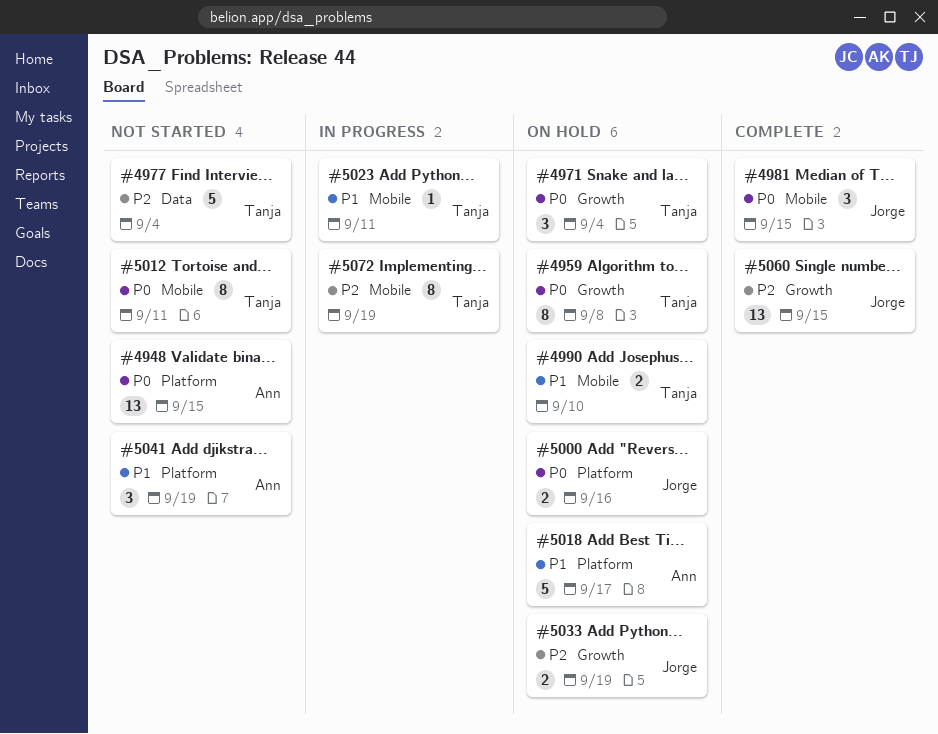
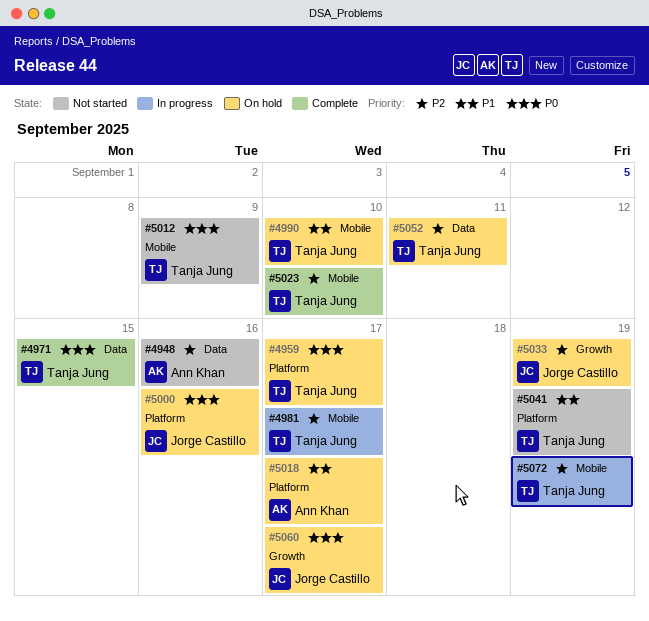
#4948, priority: P0 -> P2
#4948, label: Platform -> Data
#4948, due: Sep 15 -> Sep 16
#4959, label: Growth -> Platform
#4959, due: Sep 8 -> Sep 17
#4971, status: On hold -> Complete
#4971, label: Growth -> Data
#4971, due: Sep 4 -> Sep 15
#4977: present -> none
#4981, status: Complete -> In progress
#4981, owner: Jorge Castillo -> Tanja Jung
#4981, priority: P0 -> P2
#4981, due: Sep 15 -> Sep 17
#5012, due: Sep 11 -> Sep 9
#5023, status: In progress -> Complete
#5023, priority: P1 -> P2
#5023, due: Sep 11 -> Sep 10
#5041, owner: Ann Khan -> Tanja Jung
#5052: none -> present
#5060, status: Complete -> On hold
#5060, priority: P2 -> P0
#5060, due: Sep 15 -> Sep 17

